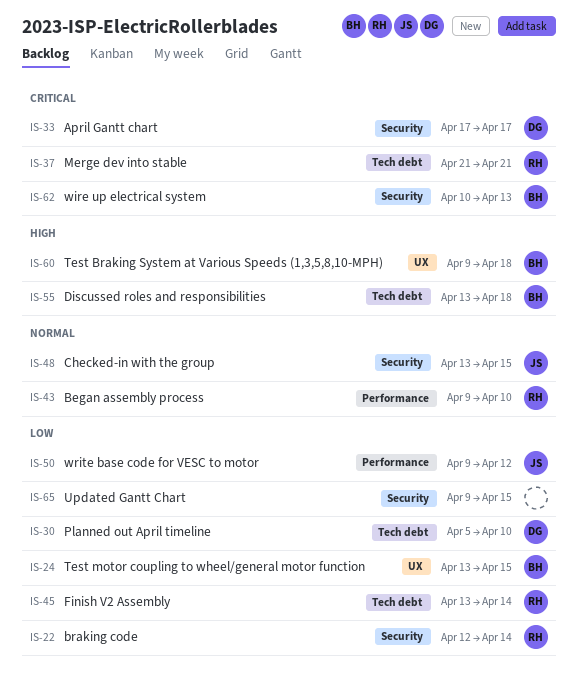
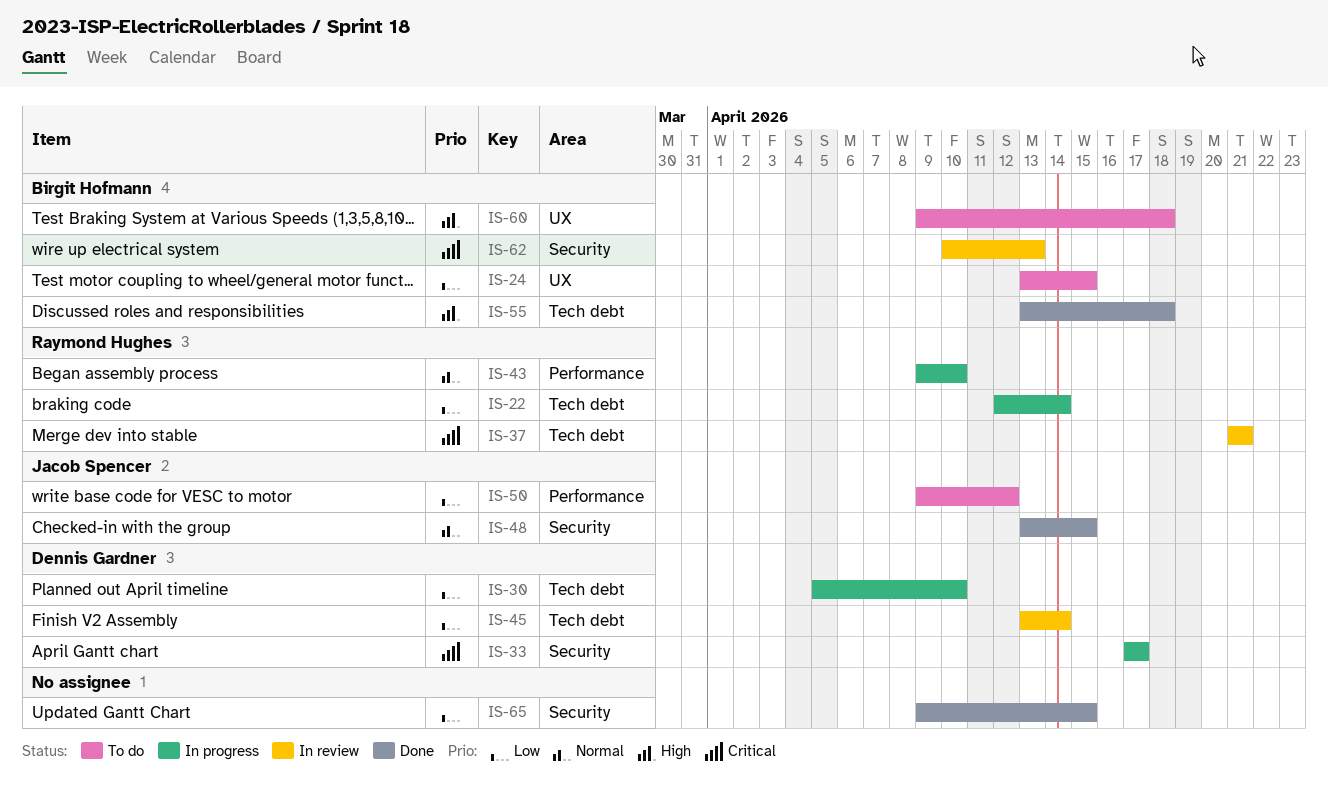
IS-22, label: Security -> Tech debt
IS-45, owner: Raymond Hughes -> Dennis Gardner

